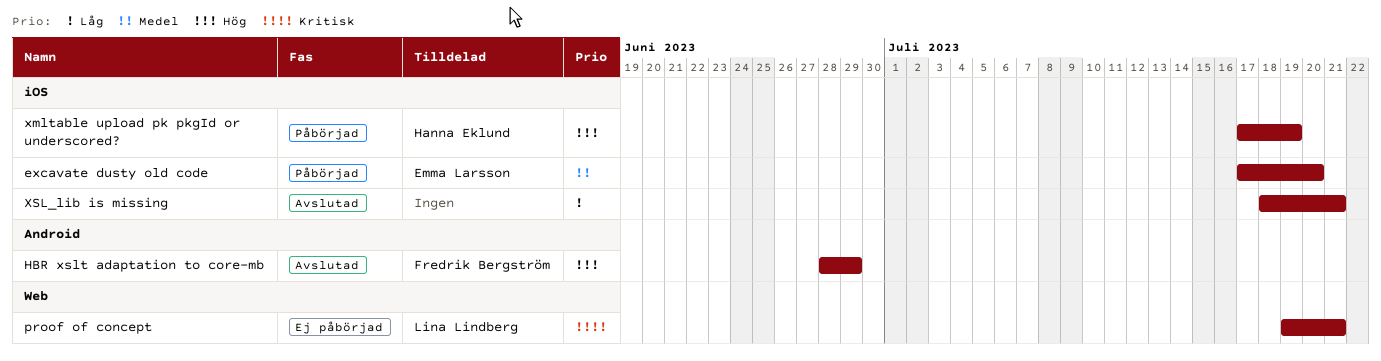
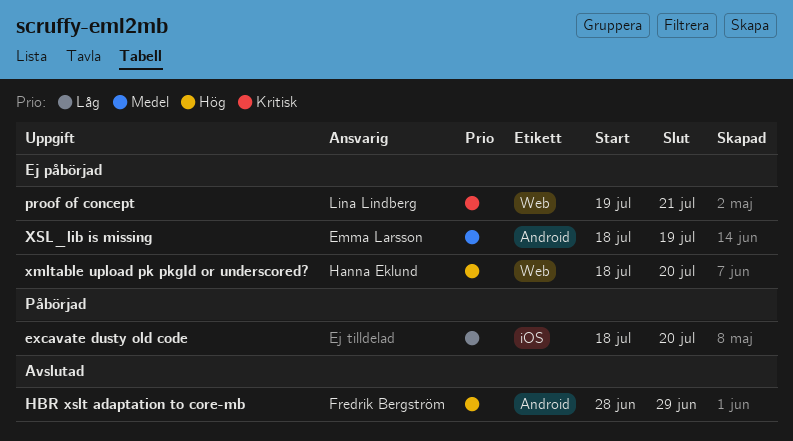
excavate dusty old code, owner: Emma Larsson -> none
excavate dusty old code, priority: Medel -> Låg
excavate dusty old code, start: Jul 17 -> Jul 18
xmltable upload pk pkgId or underscored?, status: Påbörjad -> Ej påbörjad
xmltable upload pk pkgId or underscored?, label: iOS -> Web
xmltable upload pk pkgId or underscored?, start: Jul 17 -> Jul 18
xmltable upload pk pkgId or underscored?, due: Jul 19 -> Jul 20
XSL_lib is missing, status: Avslutad -> Ej påbörjad
XSL_lib is missing, owner: none -> Emma Larsson
XSL_lib is missing, priority: Låg -> Medel
XSL_lib is missing, label: iOS -> Android
XSL_lib is missing, due: Jul 21 -> Jul 19

